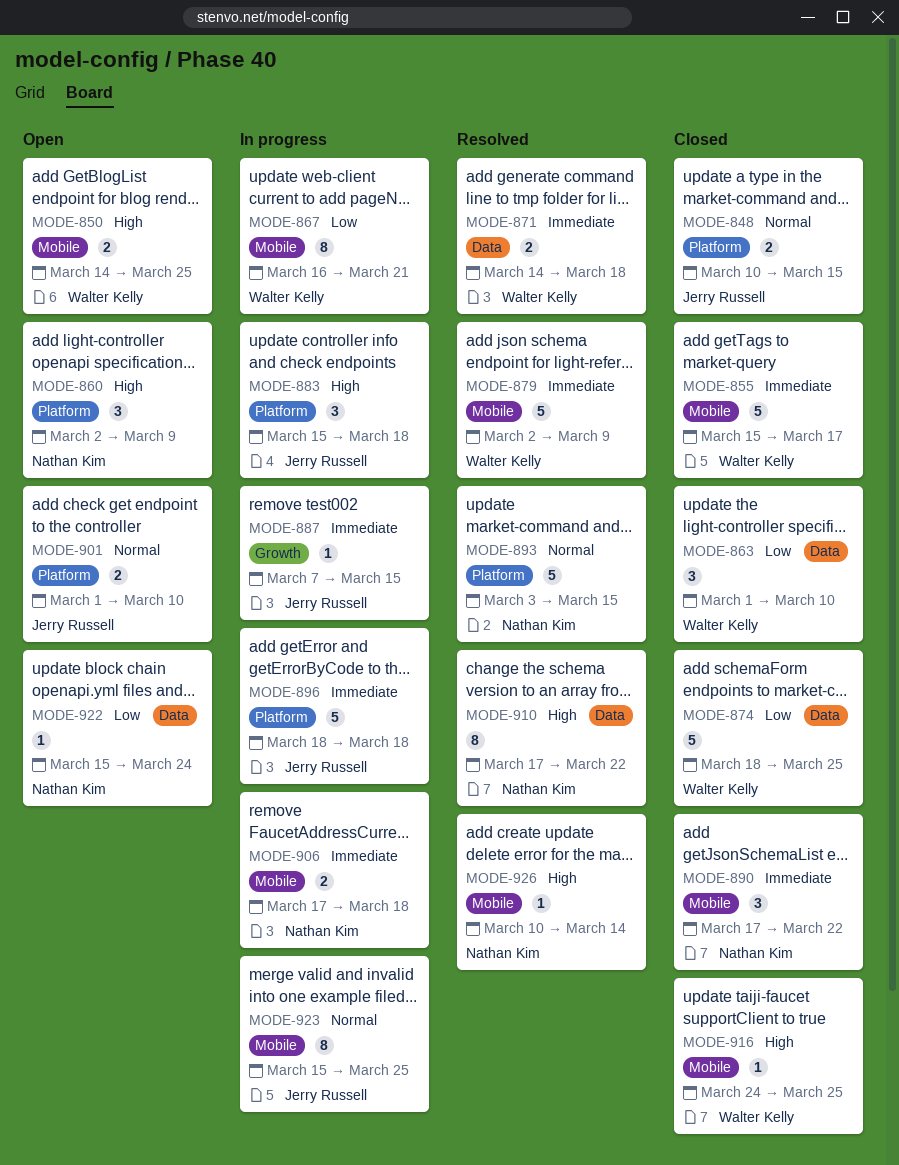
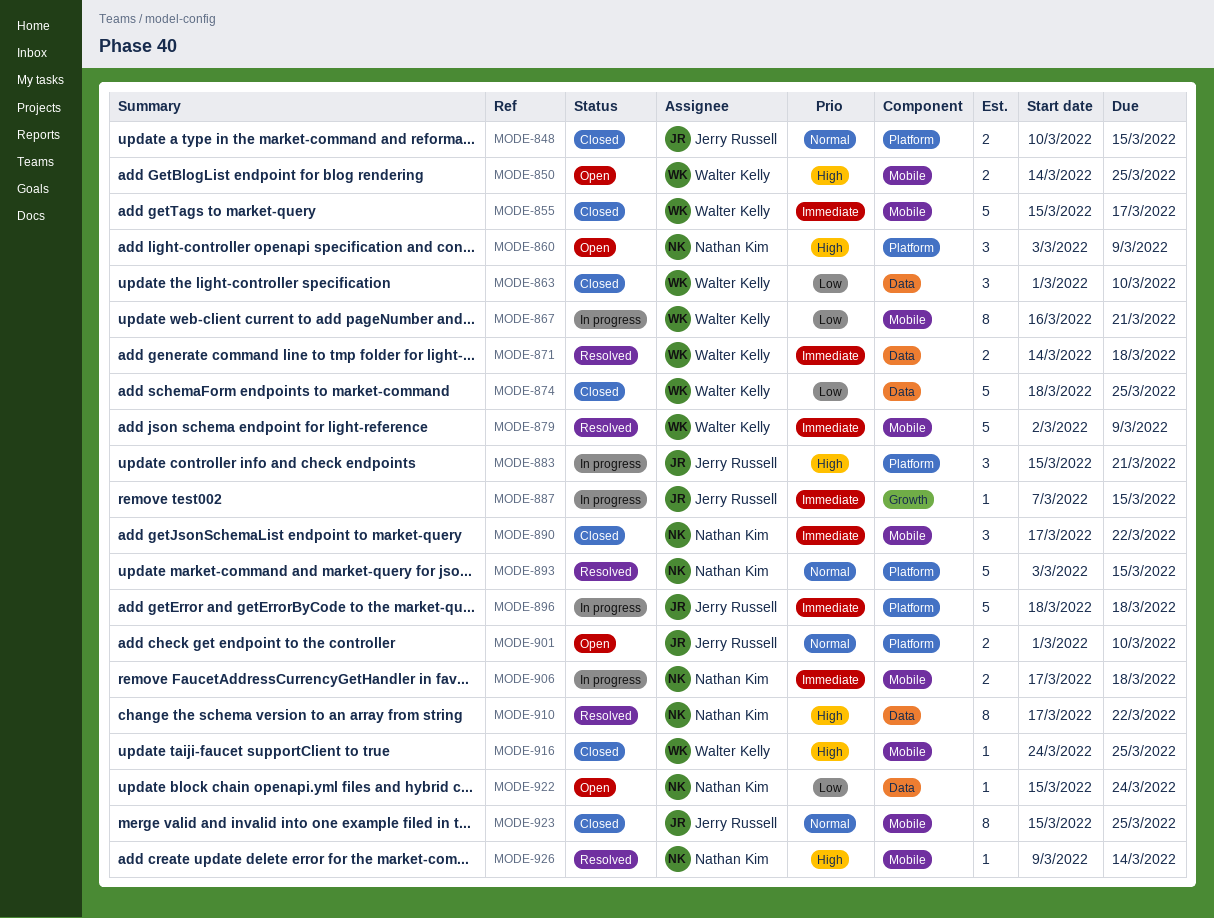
MODE-860, start: Mar 2 -> Mar 3
MODE-883, due: Mar 18 -> Mar 21
MODE-923, status: In progress -> Closed
MODE-926, start: Mar 10 -> Mar 9

